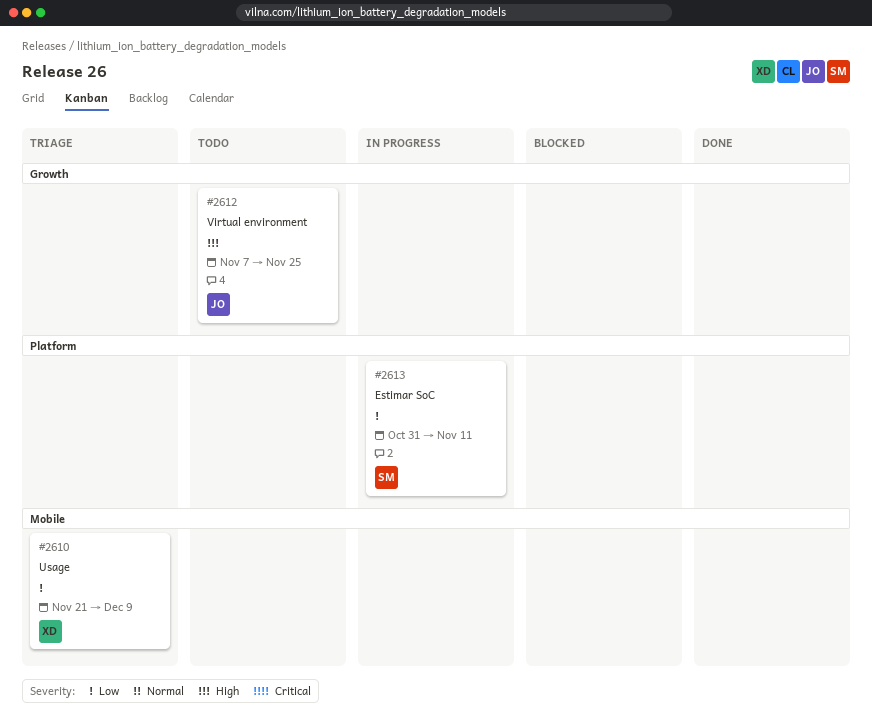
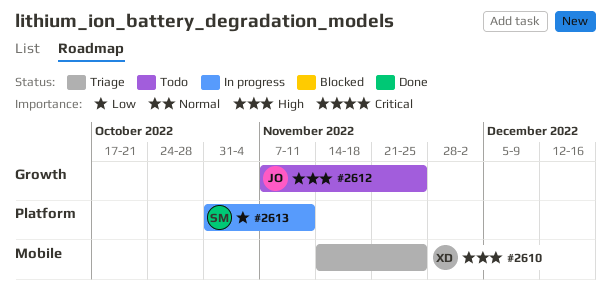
#2610, priority: Low -> High
#2610, start: Nov 21 -> Nov 14
#2610, due: Dec 9 -> Nov 25

